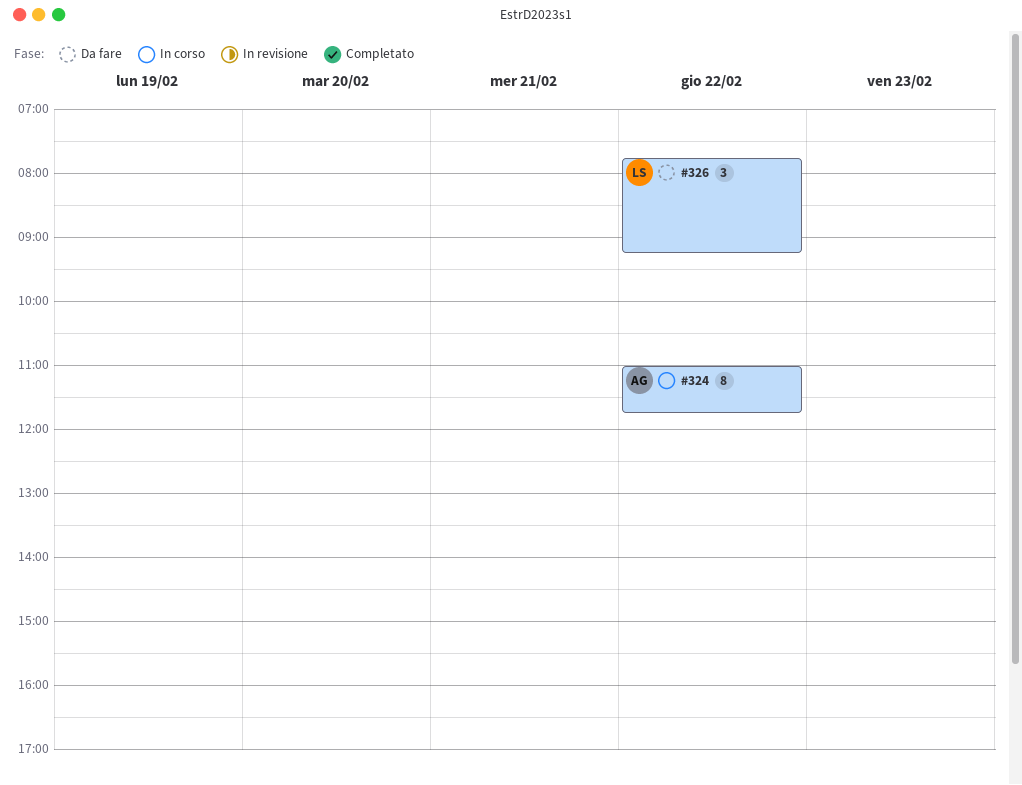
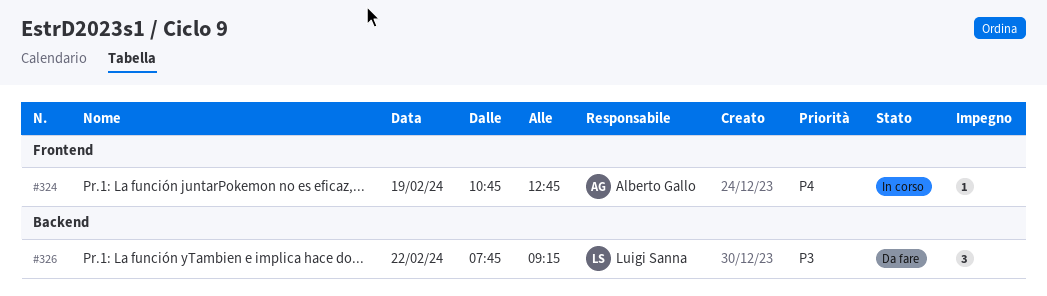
#324, estimate: 8 -> 1
#324, day: Feb 22 -> Feb 19
#324, begins: 11:00 -> 10:45
#324, ends: 11:45 -> 12:45

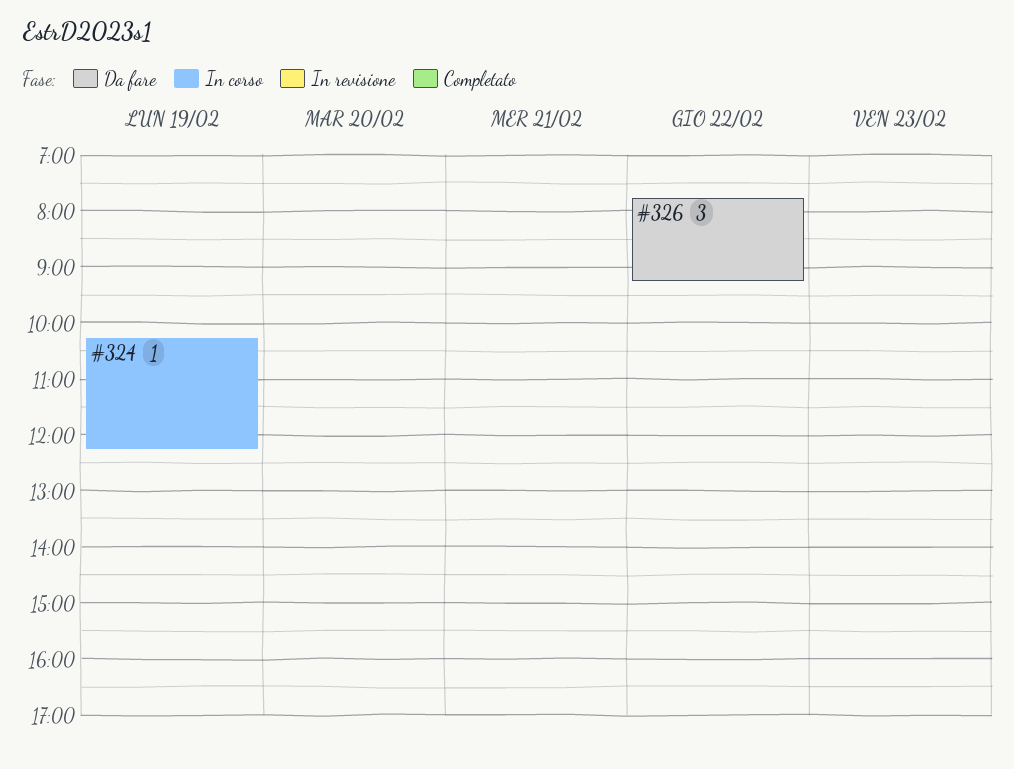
#324, begins: 10:45 -> 10:15
#324, ends: 12:45 -> 12:15

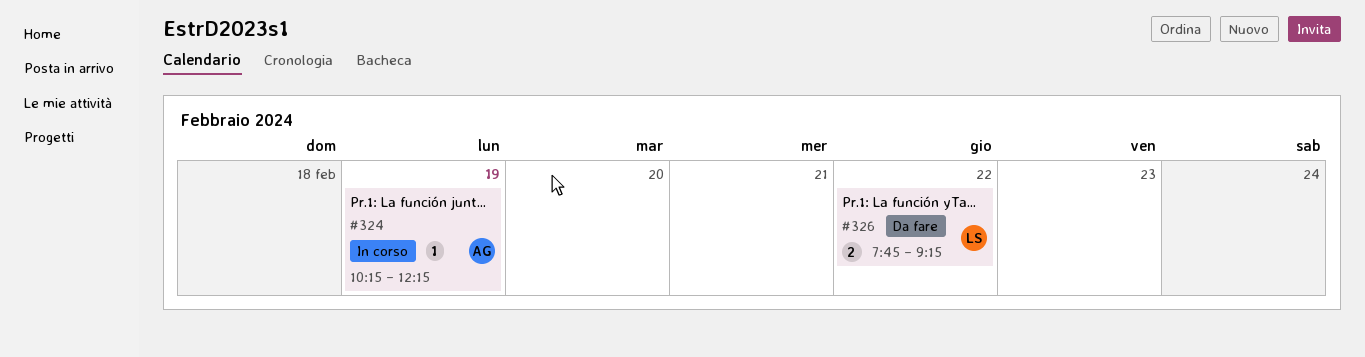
#326, estimate: 3 -> 2

